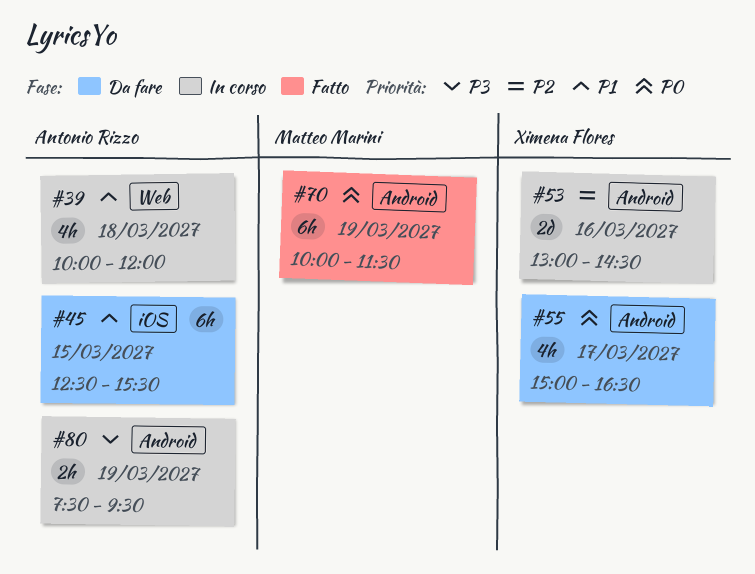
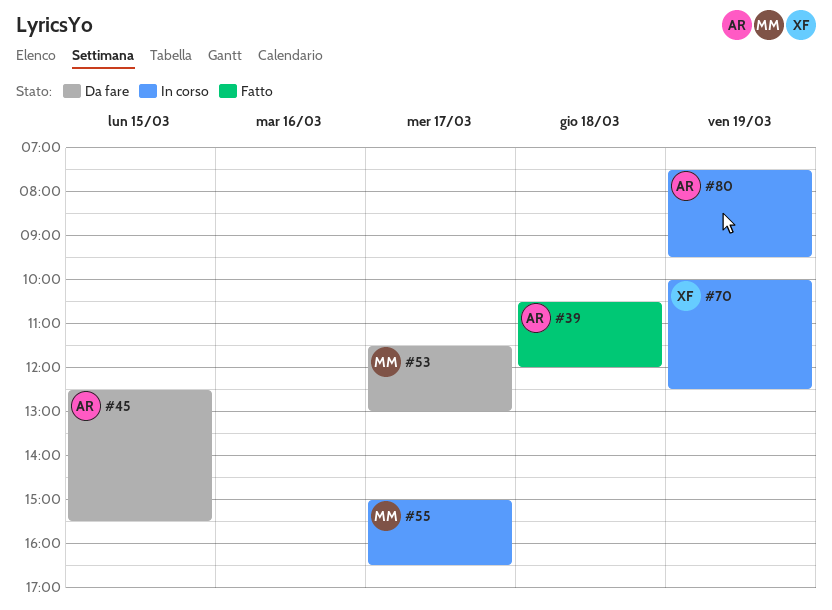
#39, status: In corso -> Fatto
#39, begins: 10:00 -> 10:30
#53, status: In corso -> Da fare
#53, owner: Ximena Flores -> Matteo Marini
#53, day: Mar 16 -> Mar 17
#53, begins: 13:00 -> 11:30
#53, ends: 14:30 -> 13:00
#55, status: Da fare -> In corso
#55, owner: Ximena Flores -> Matteo Marini
#70, status: Fatto -> In corso
#70, owner: Matteo Marini -> Ximena Flores
#70, ends: 11:30 -> 12:30

